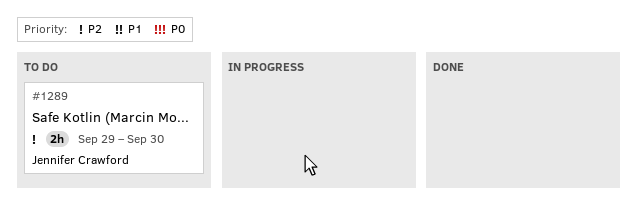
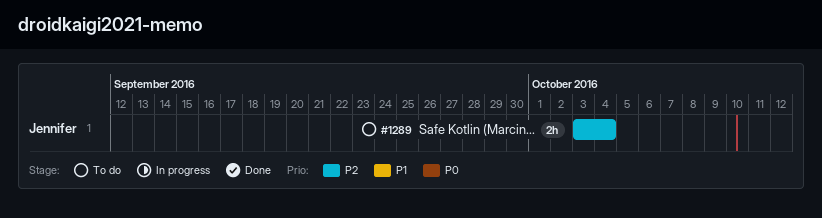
#1289, start: Sep 29 -> Oct 3
#1289, due: Sep 30 -> Oct 4

